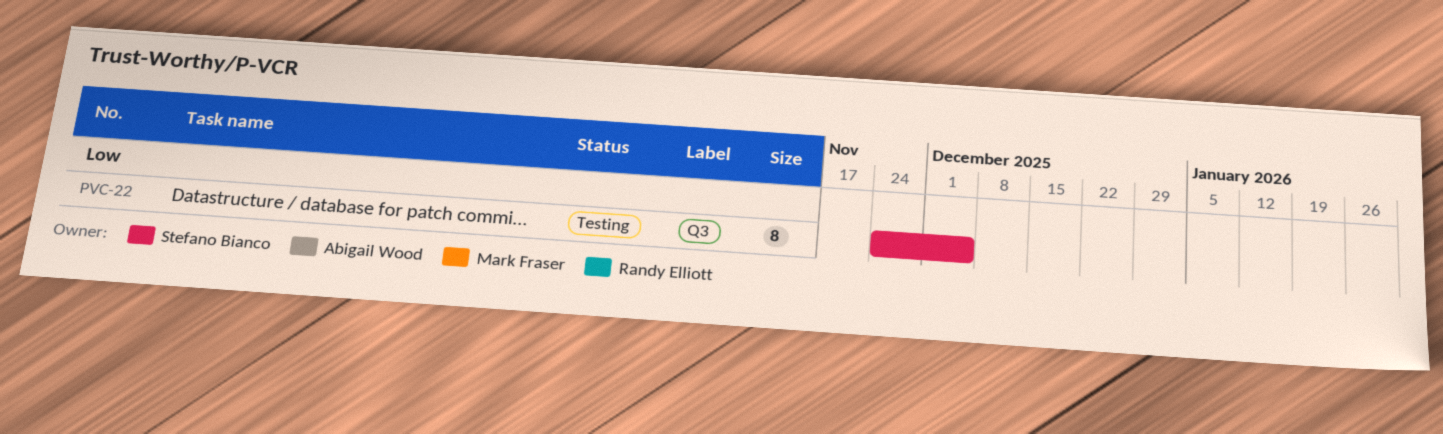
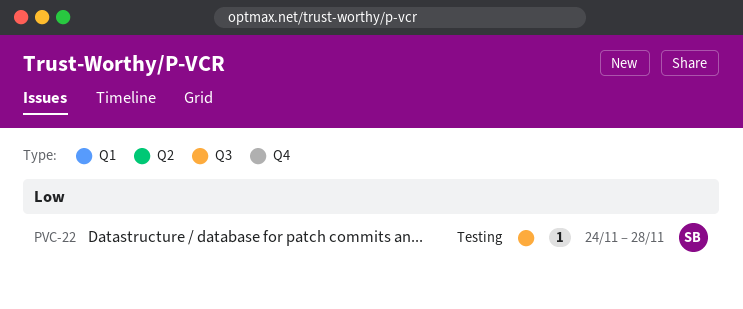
PVC-22, estimate: 8 -> 1
PVC-22, due: Dec 5 -> Nov 28

